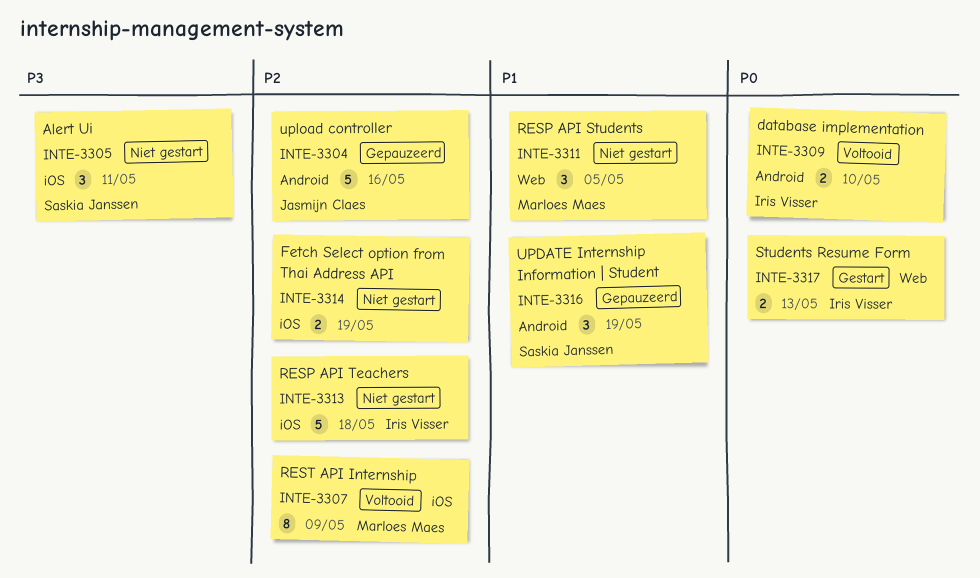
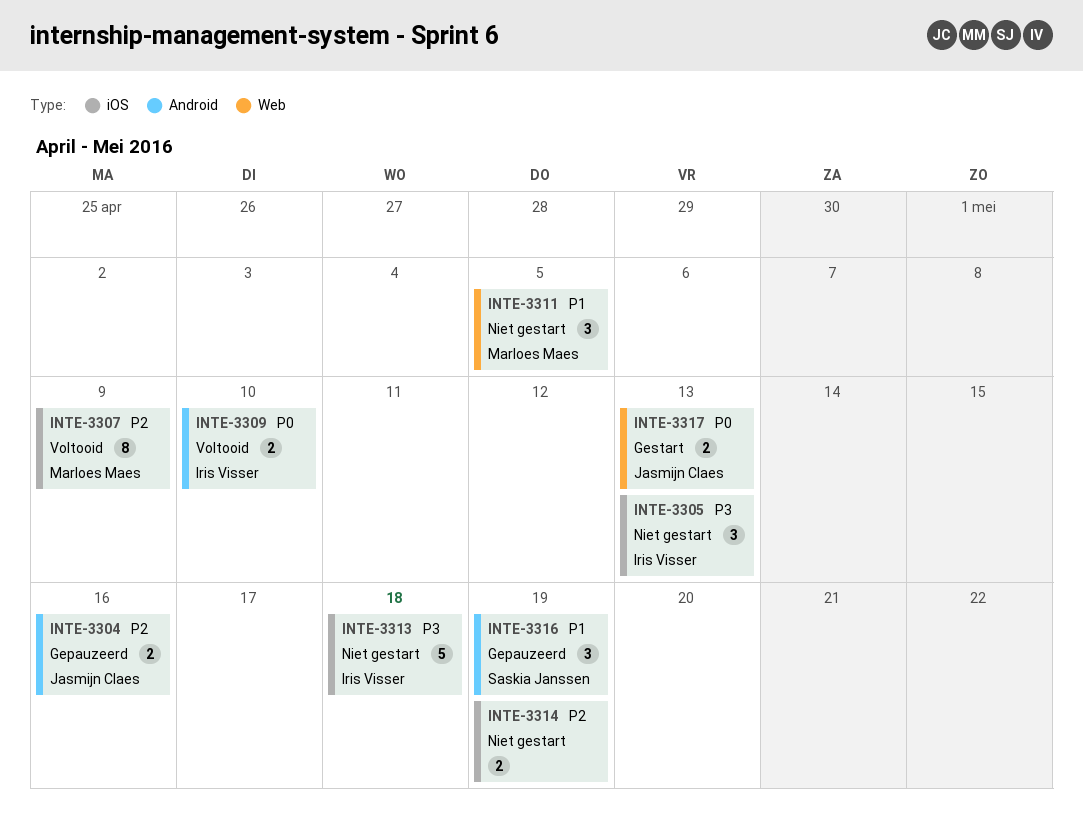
INTE-3304, estimate: 5 -> 2
INTE-3305, owner: Saskia Janssen -> Iris Visser
INTE-3305, due: May 11 -> May 13
INTE-3313, priority: P2 -> P3
INTE-3317, owner: Iris Visser -> Jasmijn Claes

